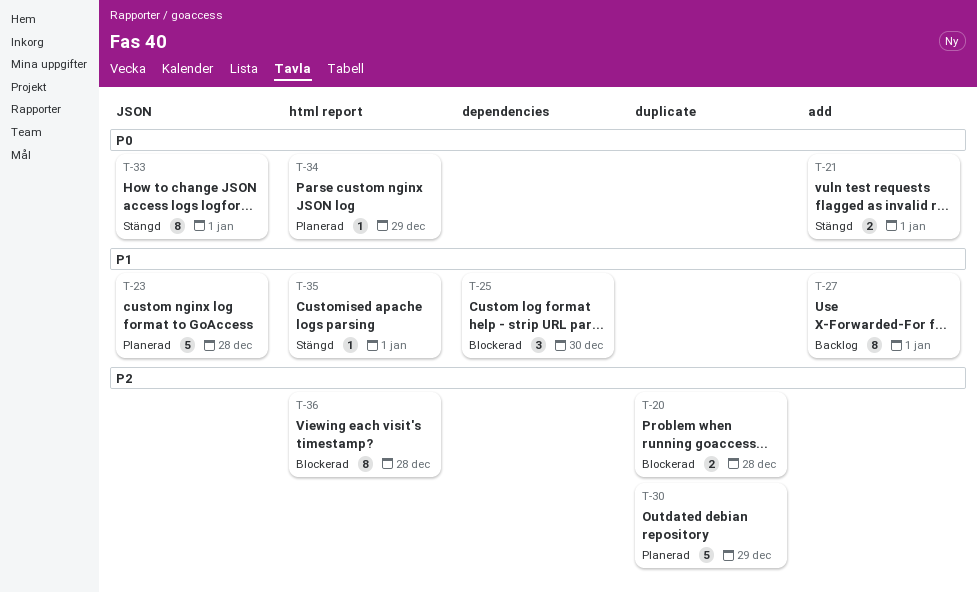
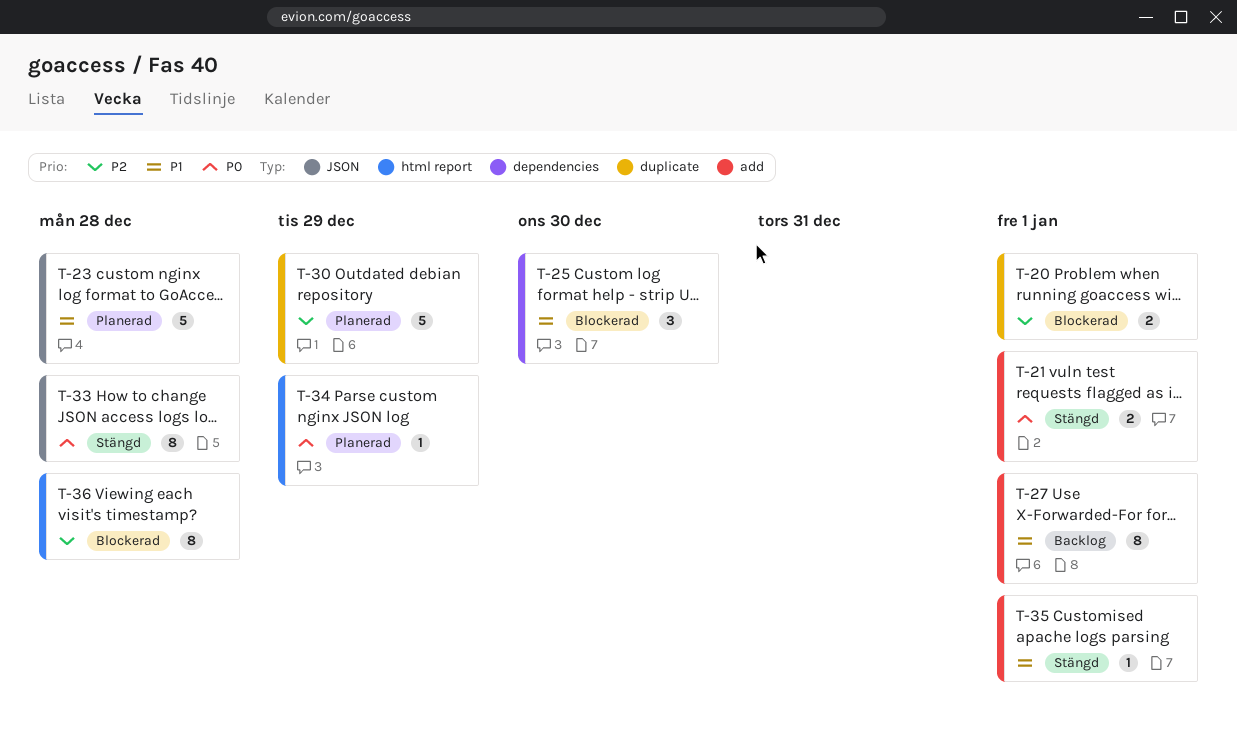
T-20, due: Dec 28 -> Jan 1
T-33, due: Jan 1 -> Dec 28
T-35, label: html report -> add

